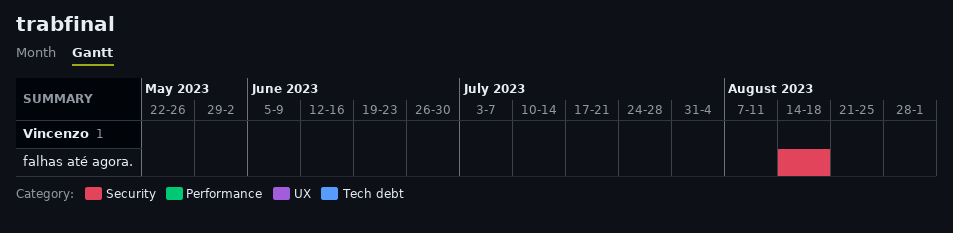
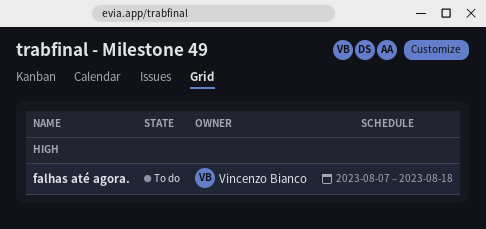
falhas até agora., start: Aug 14 -> Aug 7

